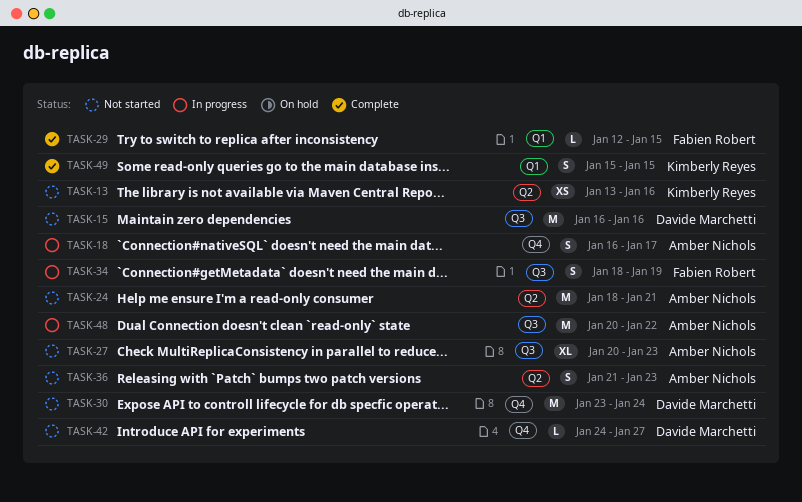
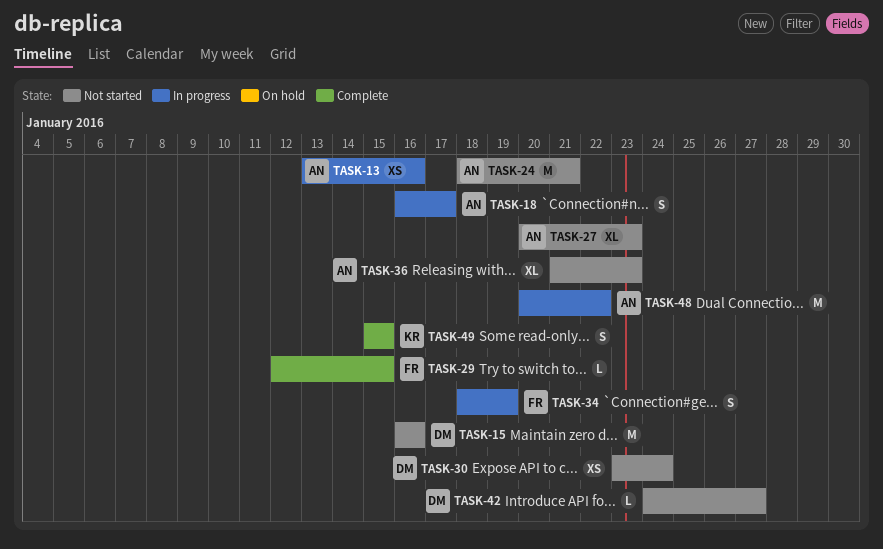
TASK-13, status: Not started -> In progress
TASK-13, owner: Kimberly Reyes -> Amber Nichols
TASK-30, estimate: M -> XS
TASK-36, estimate: S -> XL

